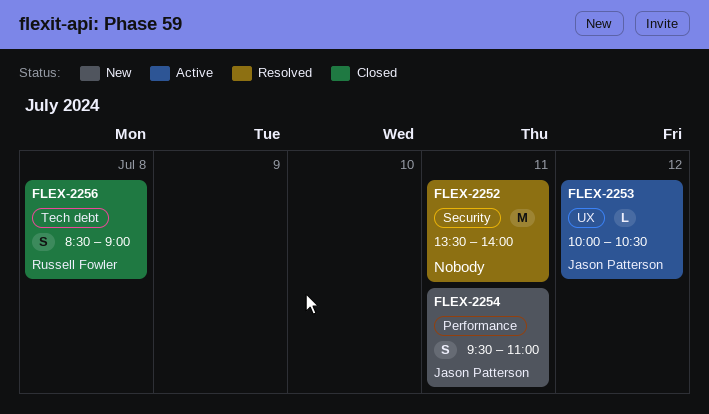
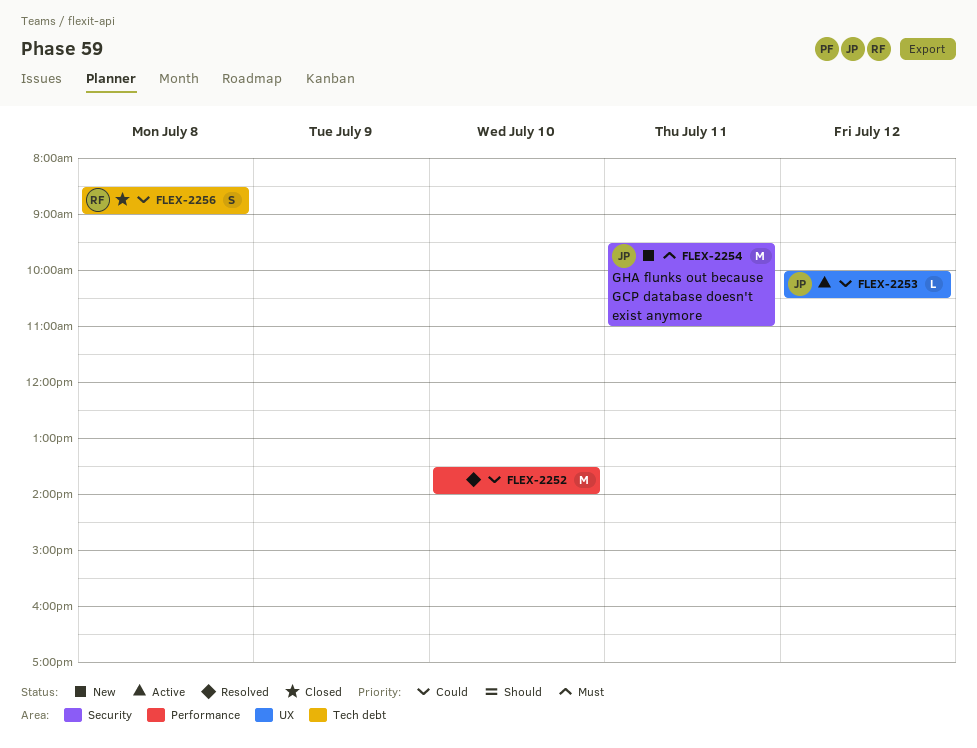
FLEX-2252, label: Security -> Performance
FLEX-2252, day: Jul 11 -> Jul 10
FLEX-2254, label: Performance -> Security
FLEX-2254, estimate: S -> M

